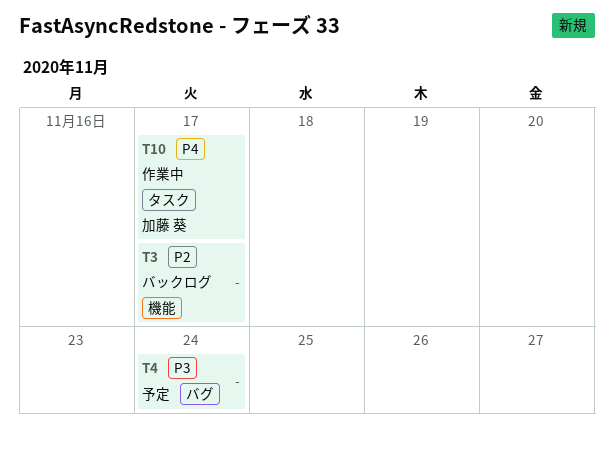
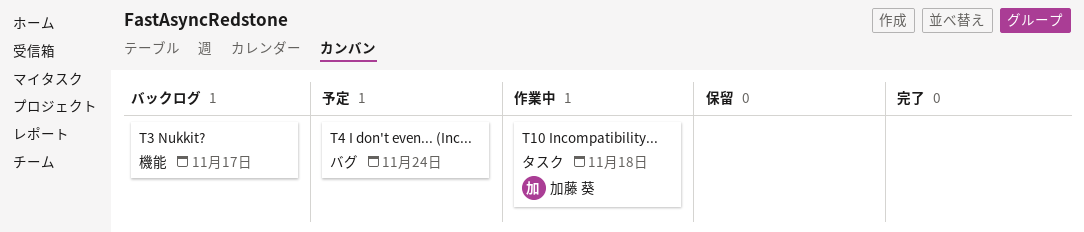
T10, due: Nov 17 -> Nov 18

